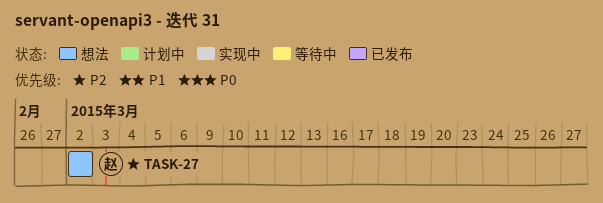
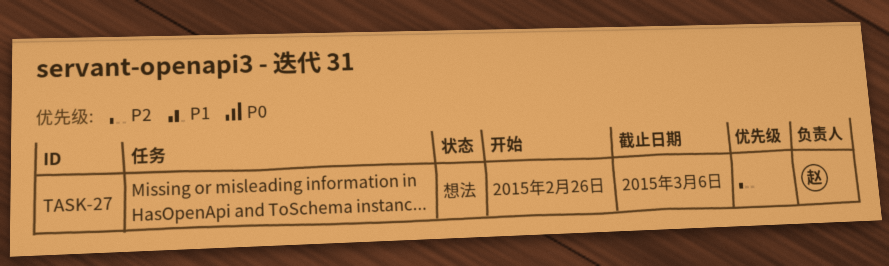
TASK-27, start: Mar 2 -> Feb 26
TASK-27, due: Mar 2 -> Mar 6

